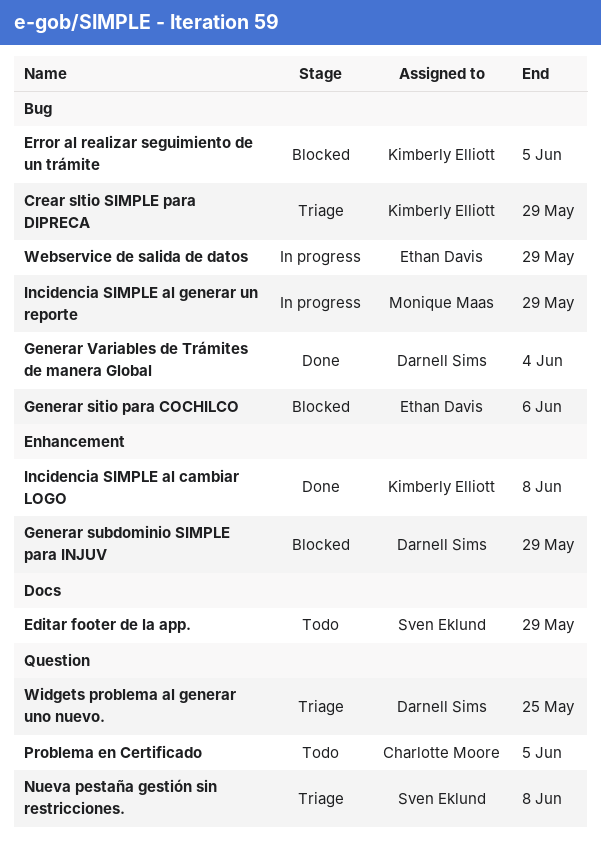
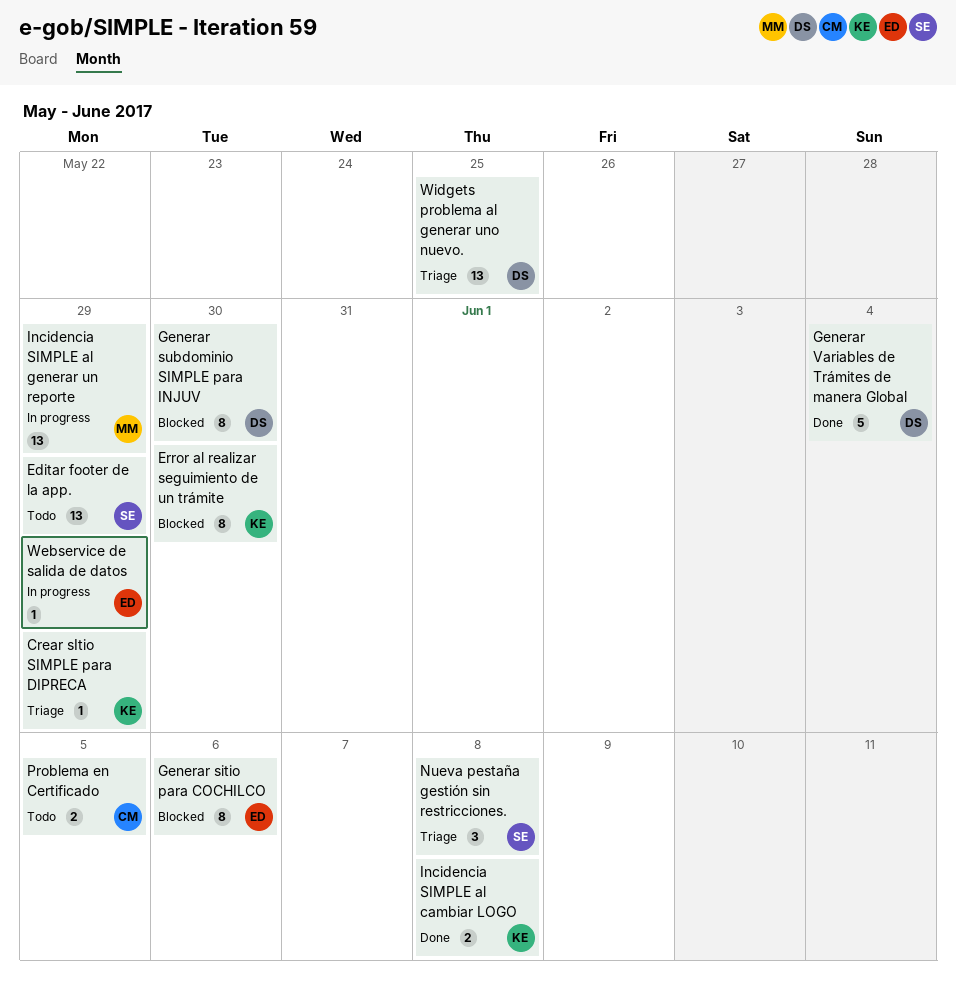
Error al realizar seguimiento de un trámite, due: Jun 5 -> May 30
Generar subdominio SIMPLE para INJUV, due: May 29 -> May 30

